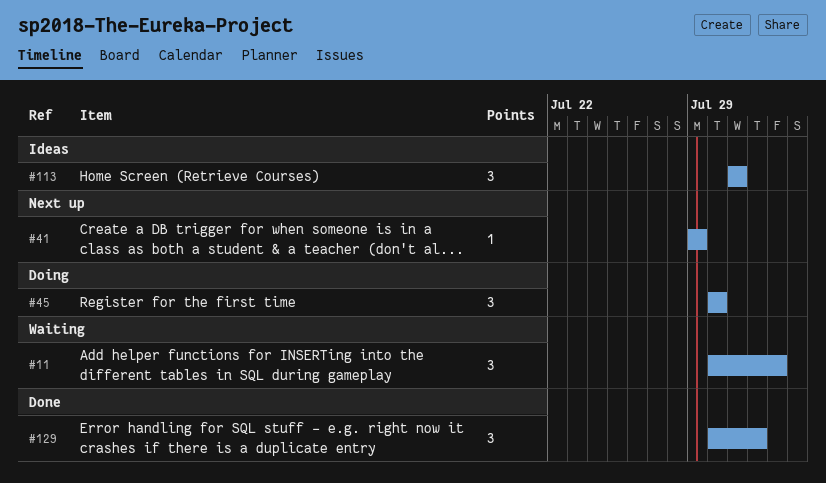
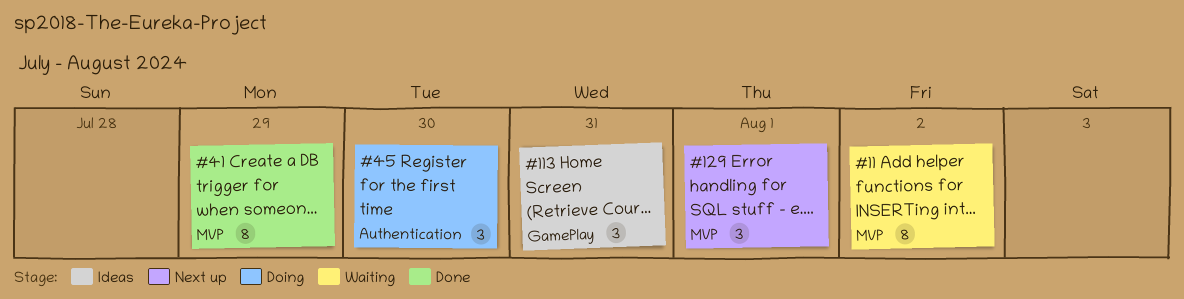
#11, estimate: 3 -> 8
#41, status: Next up -> Done
#41, estimate: 1 -> 8
#129, status: Done -> Next up

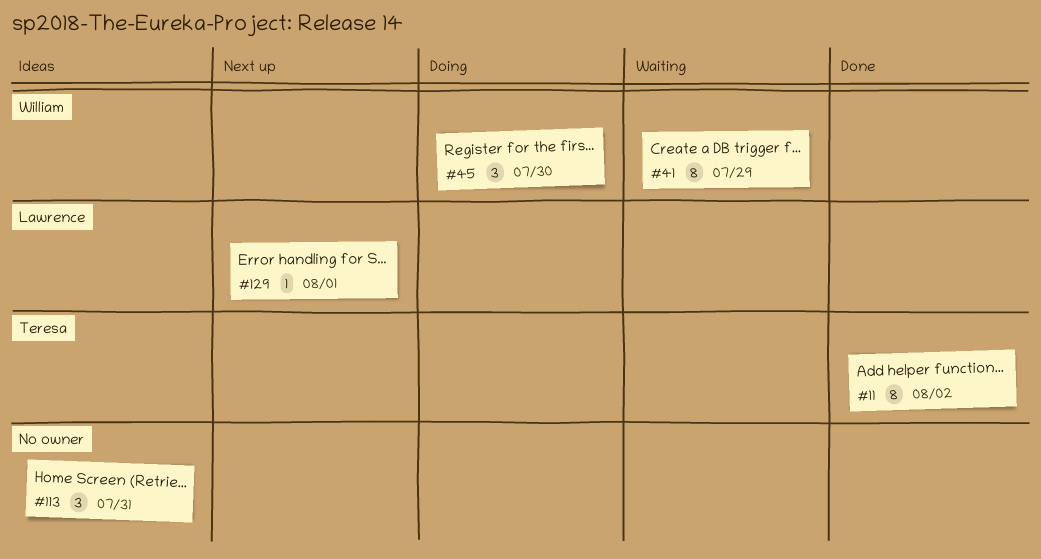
#11, status: Waiting -> Done
#41, status: Done -> Waiting
#129, estimate: 3 -> 1

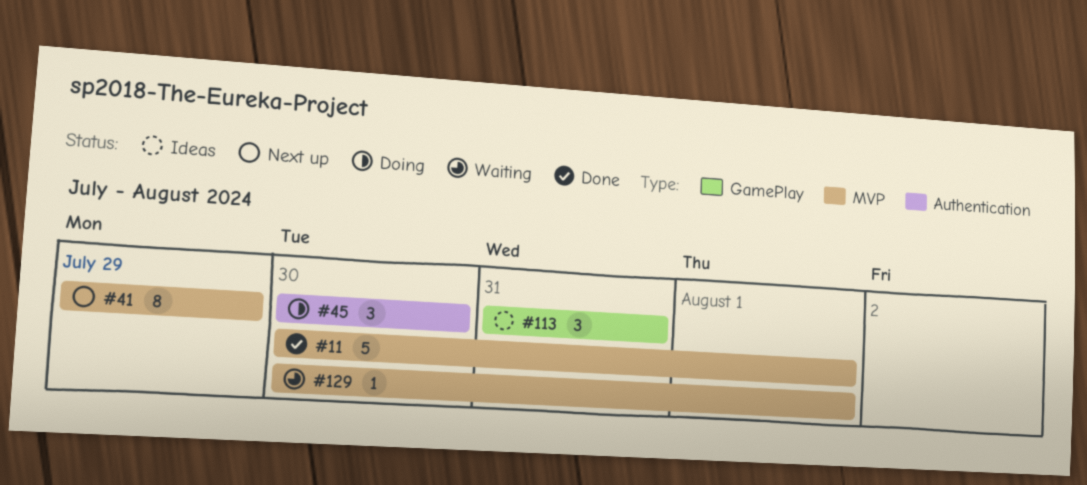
#11, estimate: 8 -> 5
#11, due: Aug 2 -> Aug 1
#41, status: Waiting -> Next up
#129, status: Next up -> Waiting

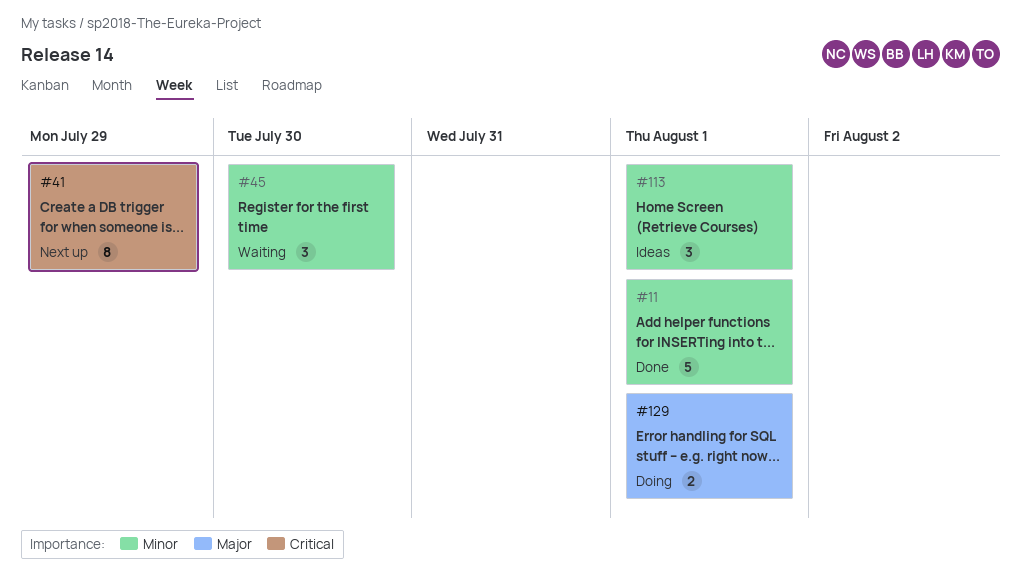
#45, status: Doing -> Waiting
#113, due: Jul 31 -> Aug 1
#129, status: Waiting -> Doing
#129, estimate: 1 -> 2

